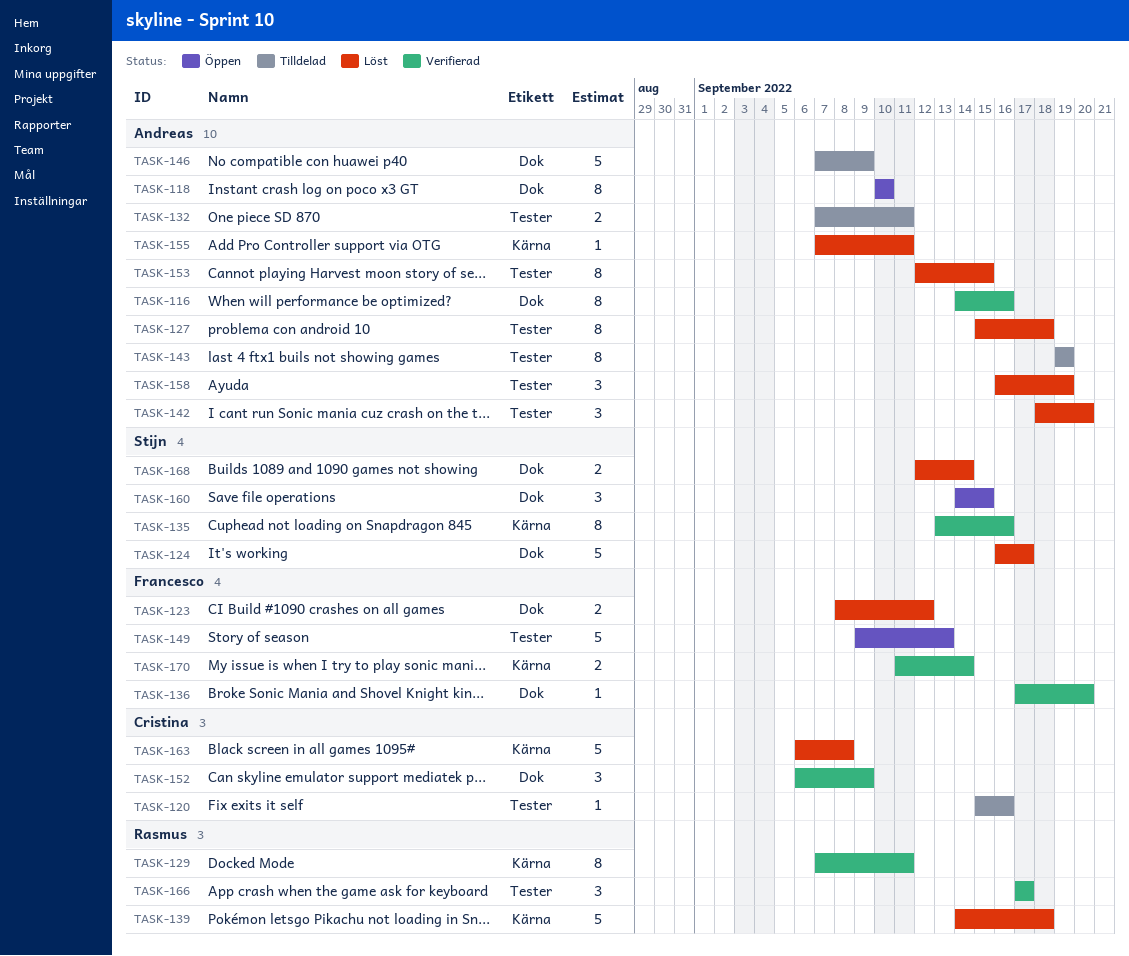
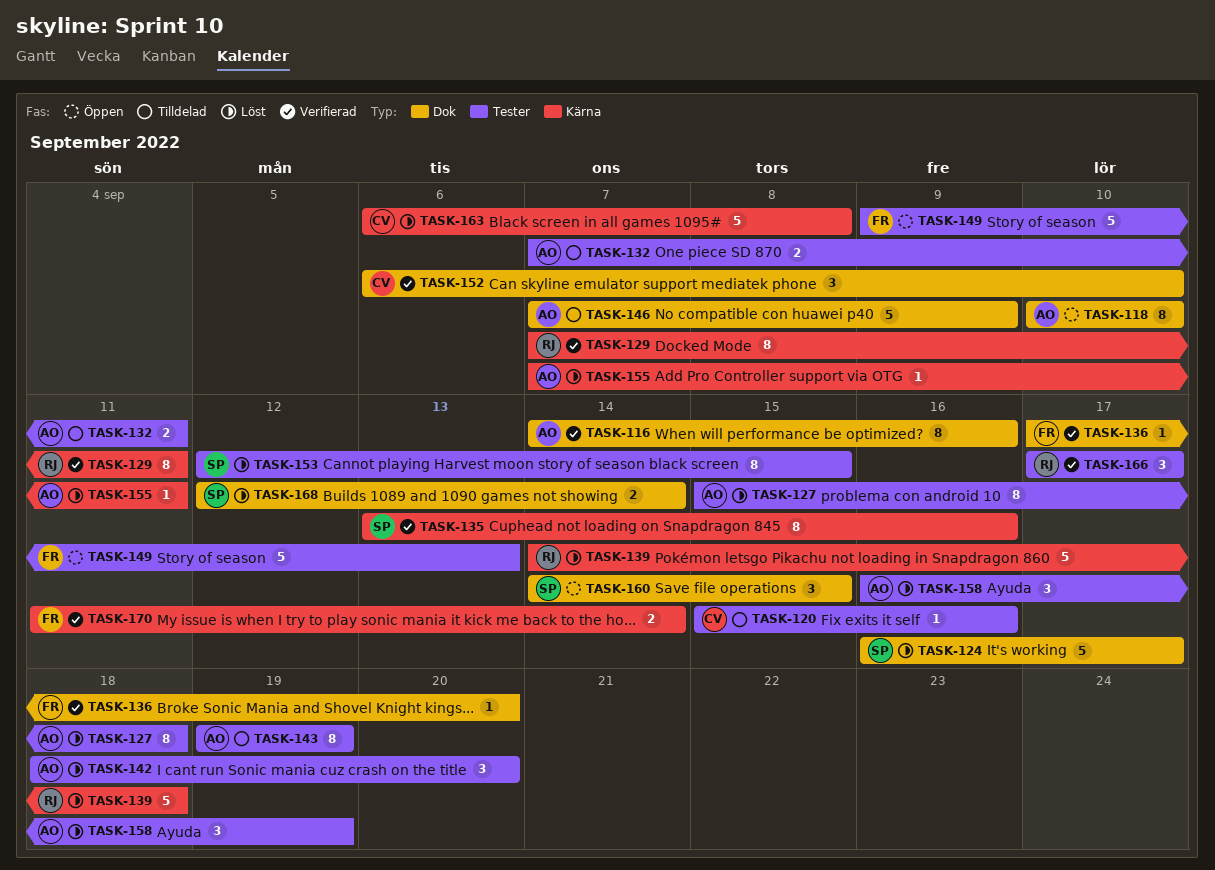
TASK-123: present -> none
TASK-152, due: Sep 9 -> Sep 10
TASK-153, owner: Andreas -> Stijn

